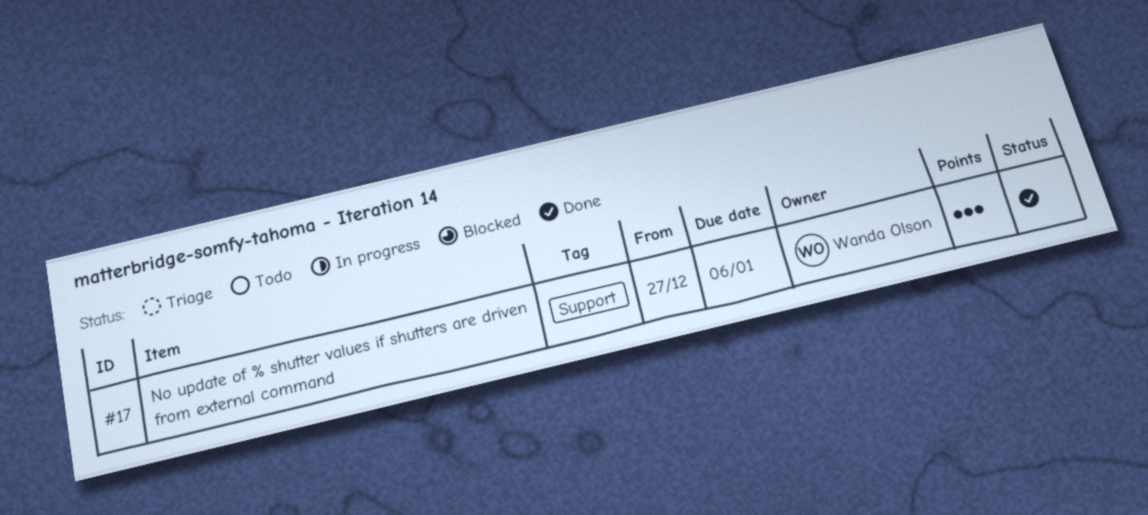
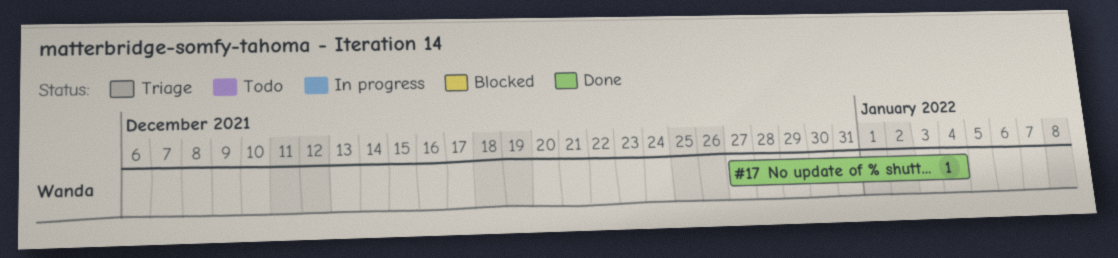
#17, estimate: 3 -> 1
#17, due: Jan 6 -> Jan 4

